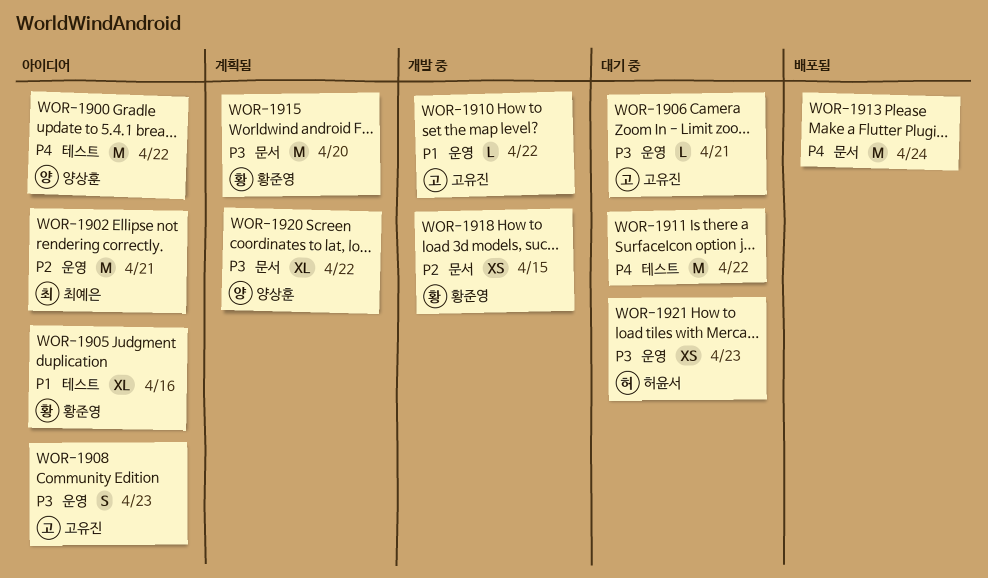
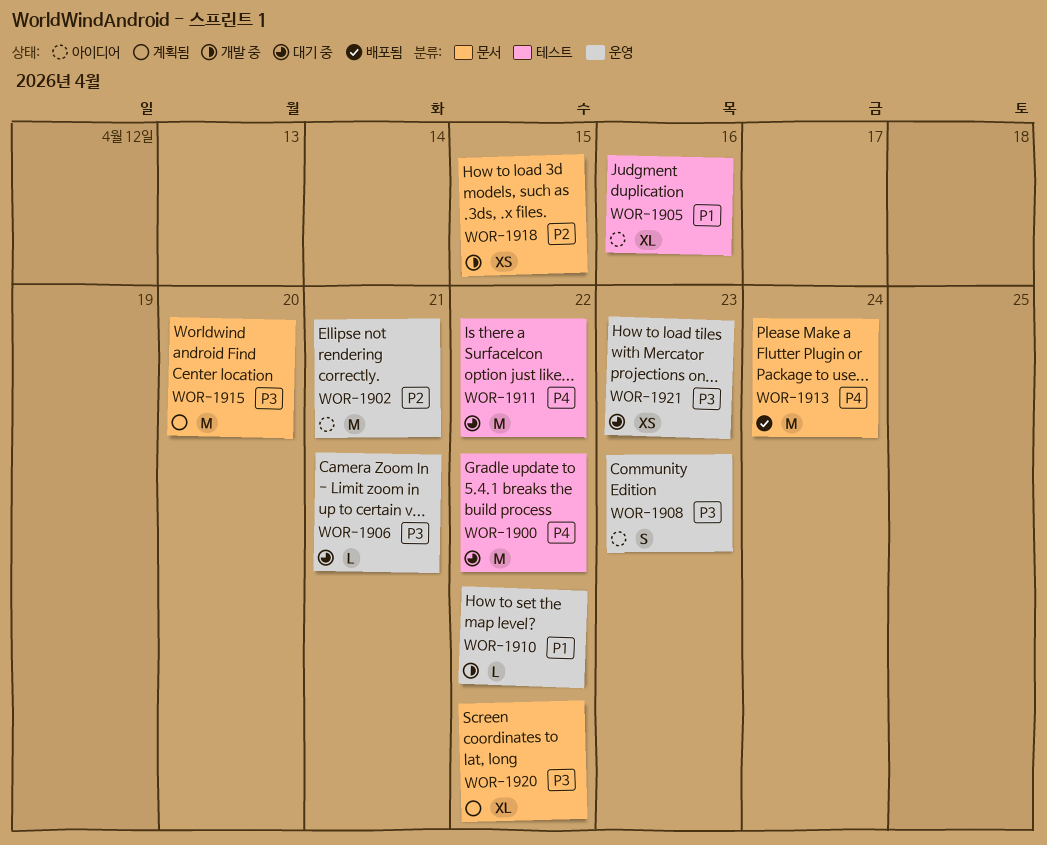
WOR-1900, status: 아이디어 -> 대기 중

